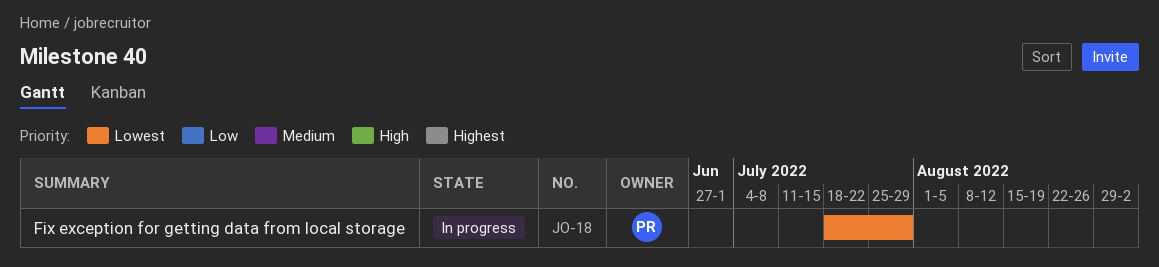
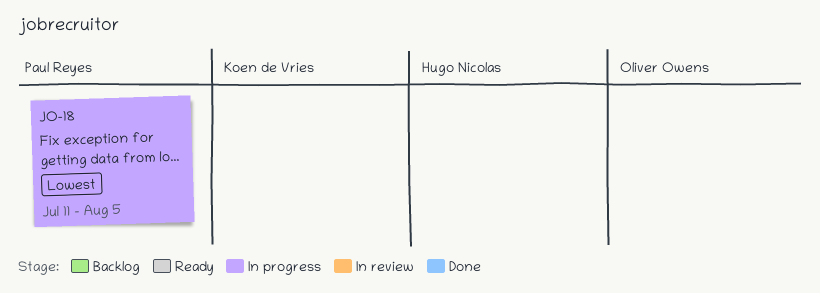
JO-18, start: Jul 18 -> Jul 11
JO-18, due: Jul 29 -> Aug 5

